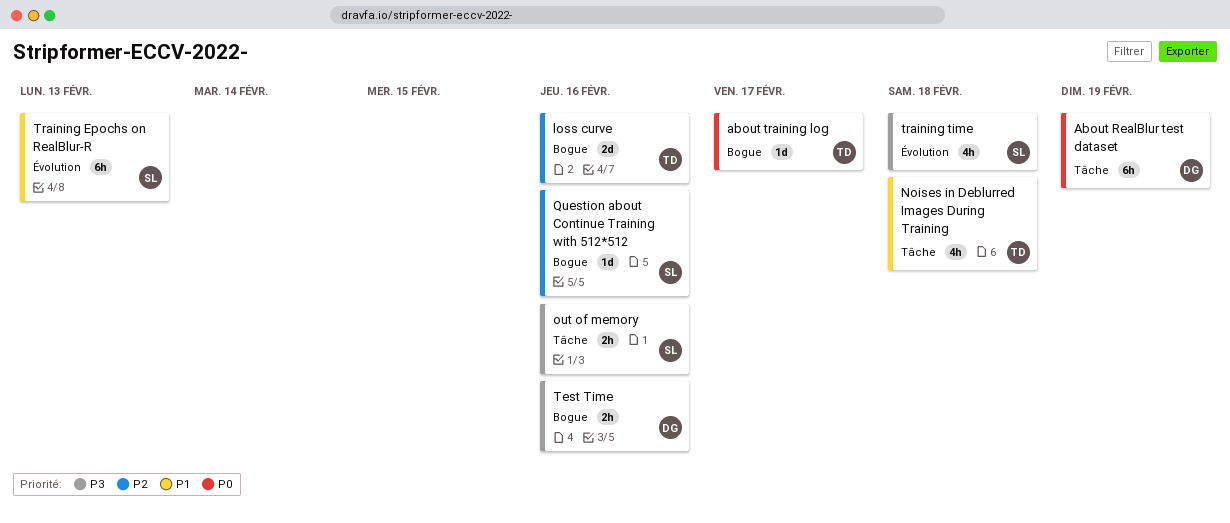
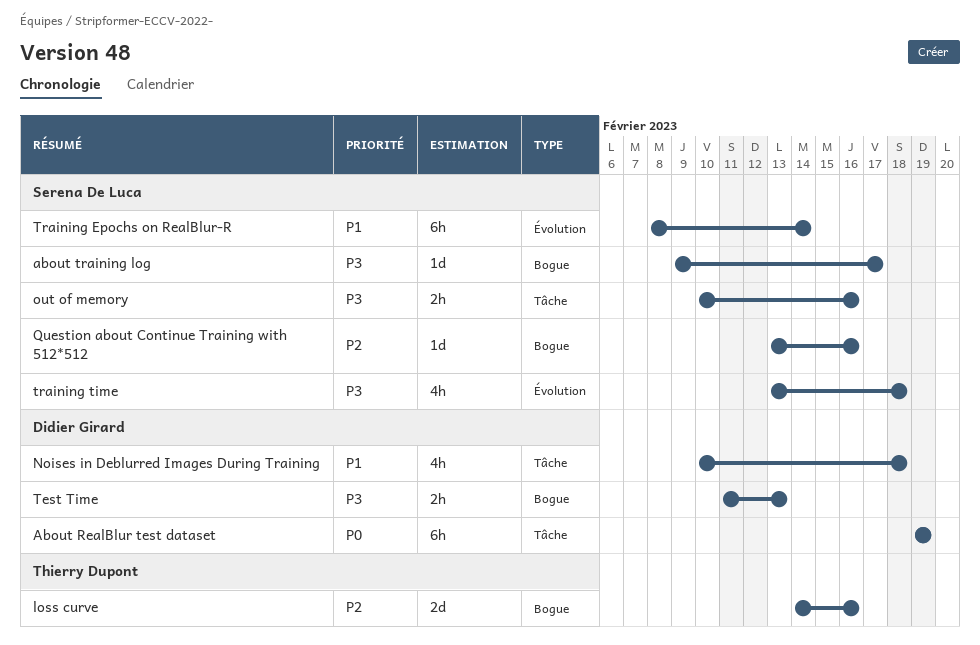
about training log, owner: Thierry Dupont -> Serena De Luca
about training log, priority: P0 -> P3
Noises in Deblurred Images During Training, owner: Thierry Dupont -> Didier Girard
Test Time, due: Feb 16 -> Feb 13
Training Epochs on RealBlur-R, due: Feb 13 -> Feb 14

